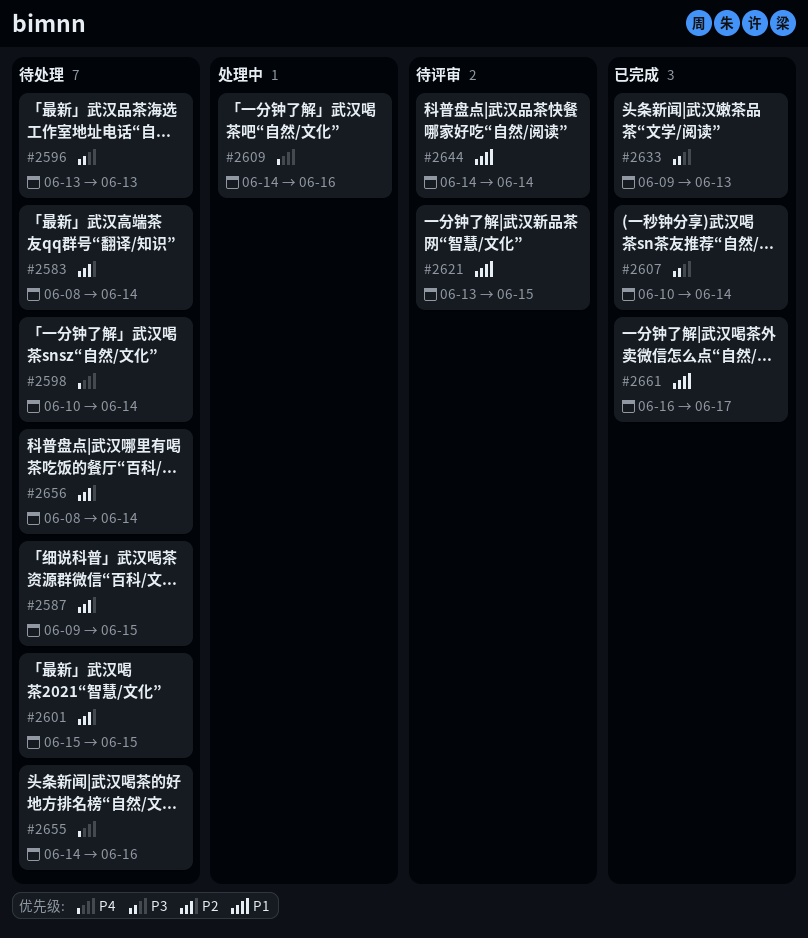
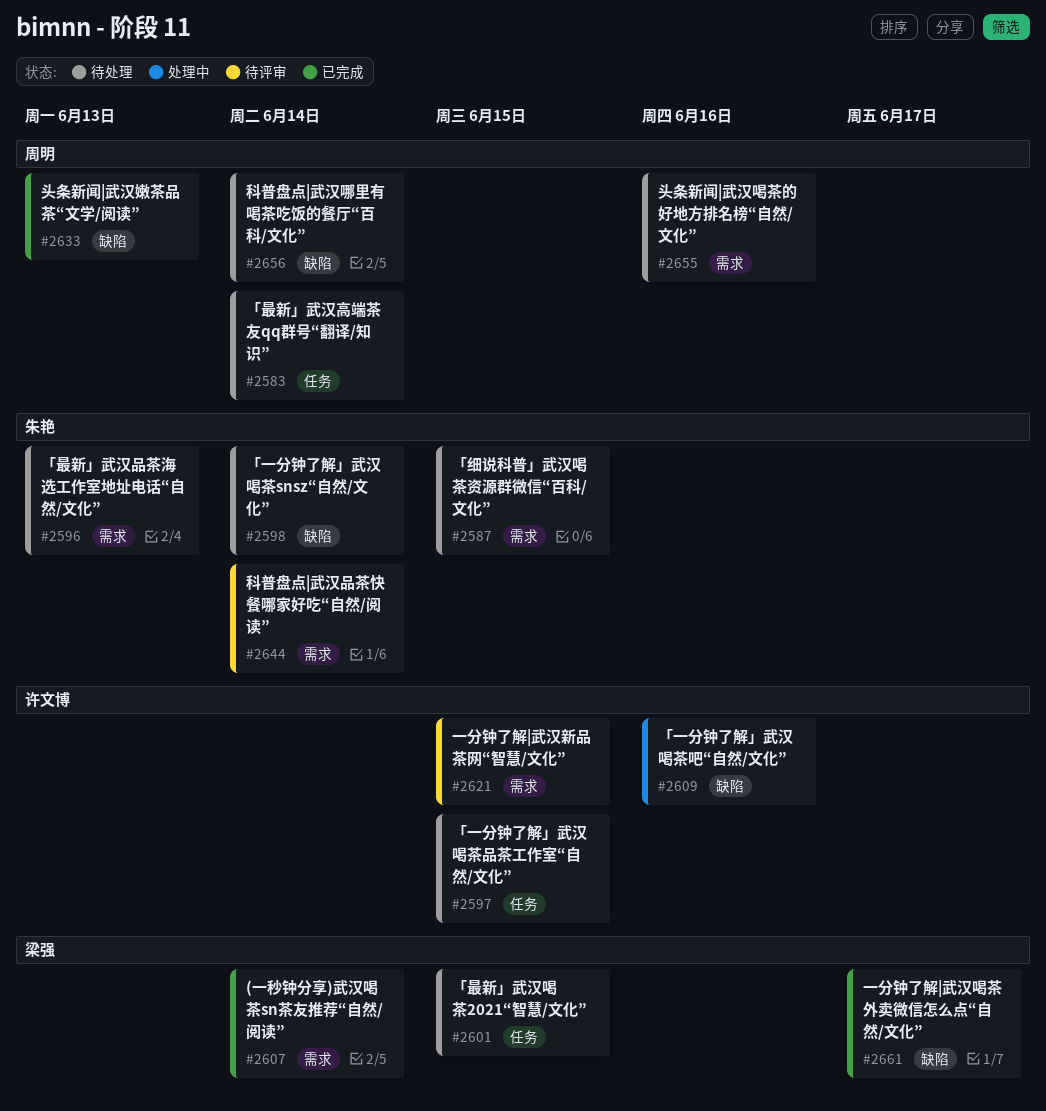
#2597: none -> present

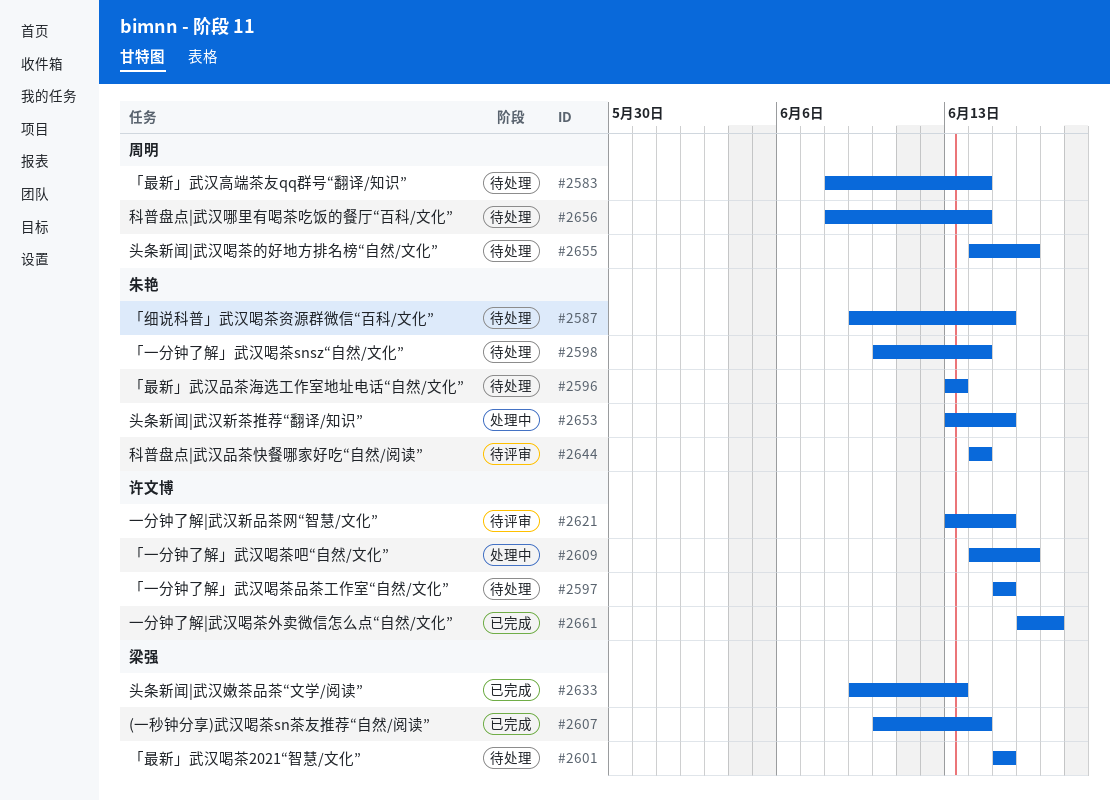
#2633, owner: 周明 -> 梁强
#2653: none -> present
#2661, owner: 梁强 -> 许文博

